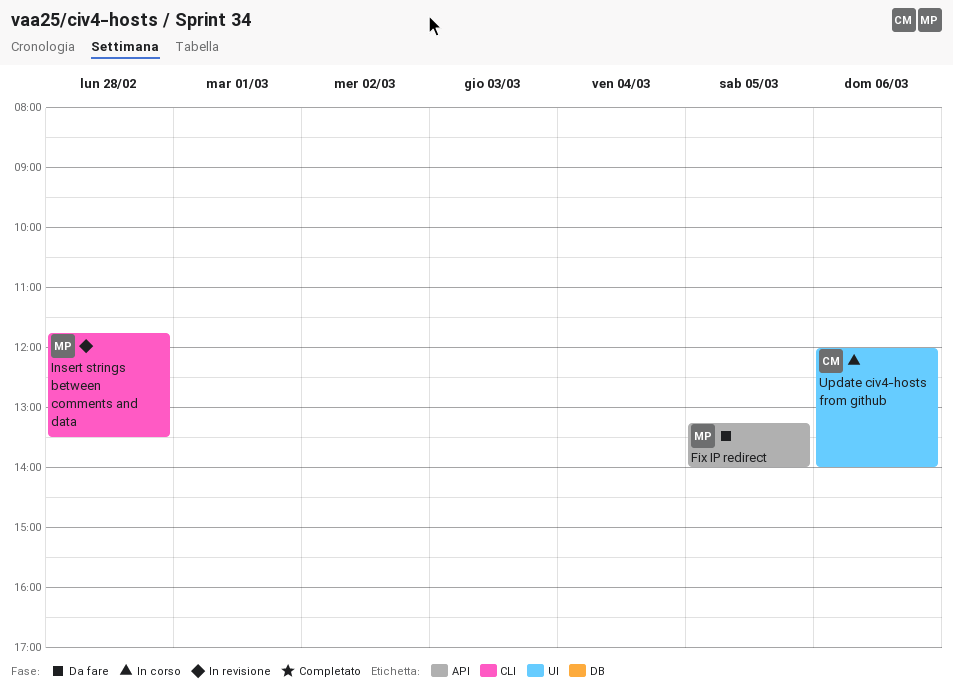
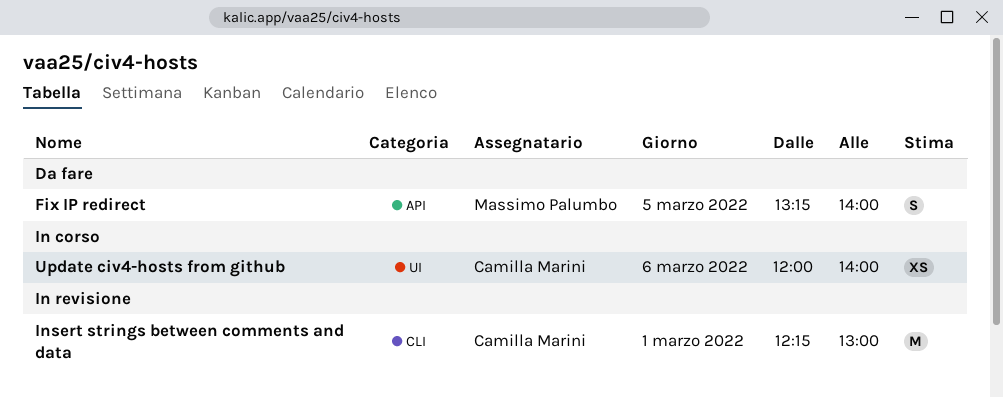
Insert strings between comments and data, owner: Massimo Palumbo -> Camilla Marini
Insert strings between comments and data, day: Feb 28 -> Mar 1
Insert strings between comments and data, begins: 11:45 -> 12:15
Insert strings between comments and data, ends: 13:30 -> 13:00

